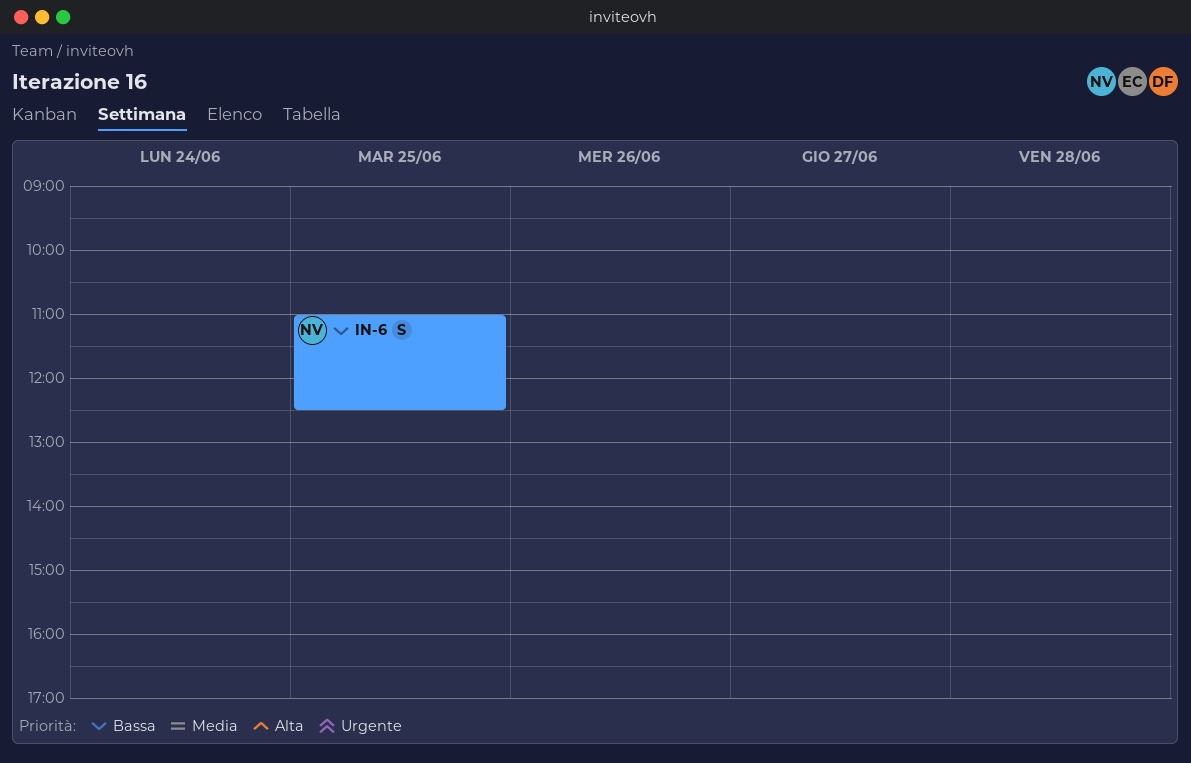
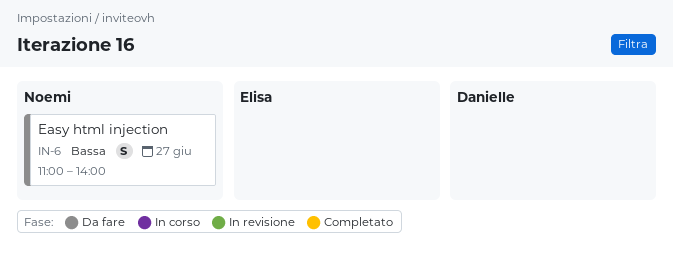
IN-6, day: Jun 25 -> Jun 27
IN-6, ends: 12:30 -> 14:00

